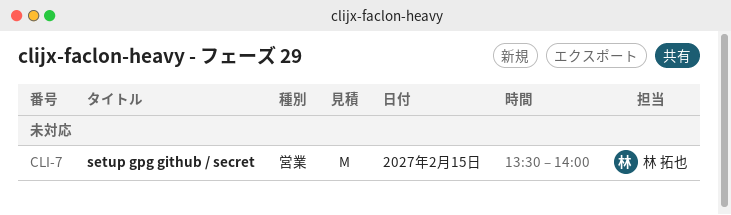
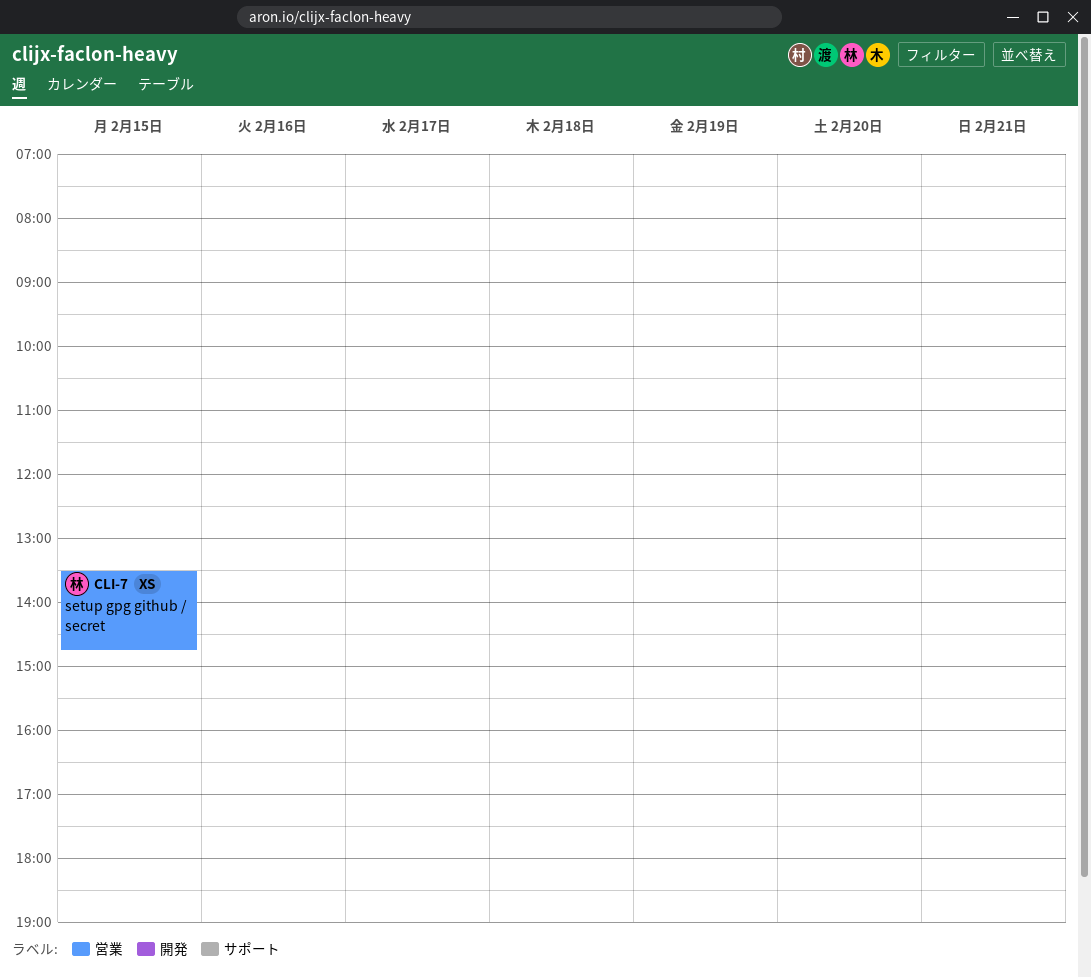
CLI-7, estimate: M -> XS
CLI-7, ends: 14:00 -> 14:45

